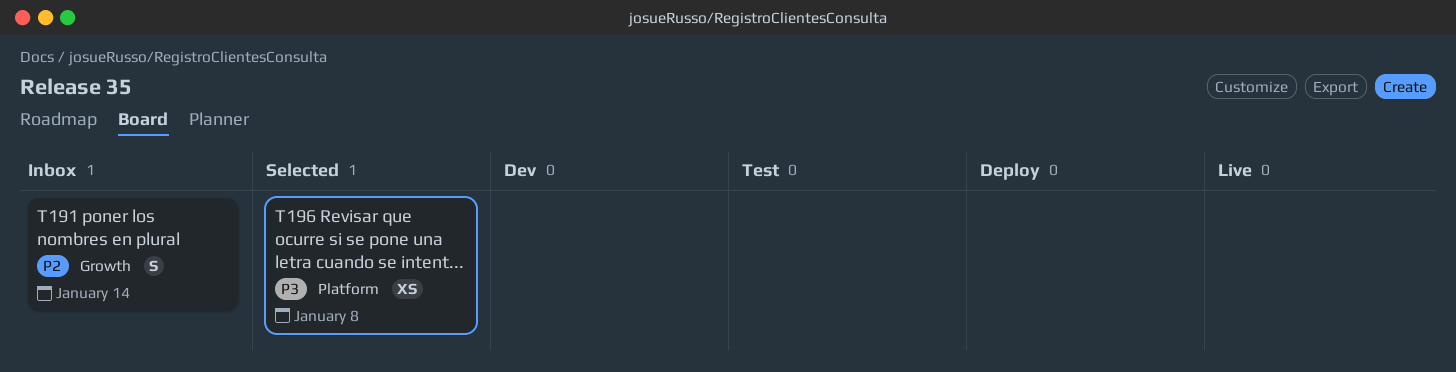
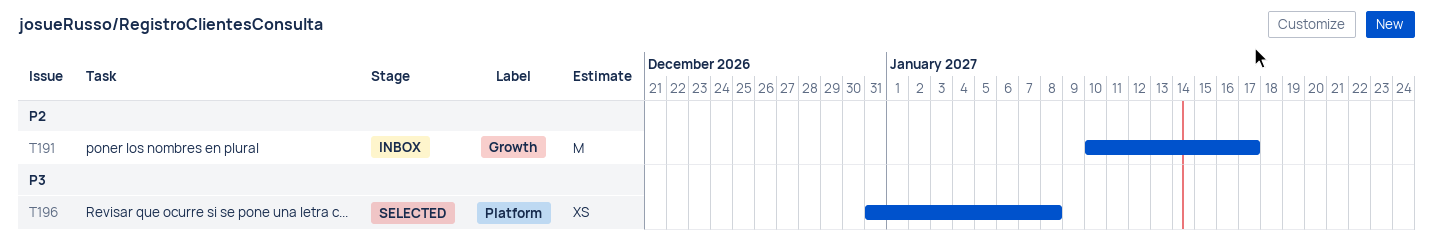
T191, estimate: S -> M
T191, due: Jan 14 -> Jan 17

